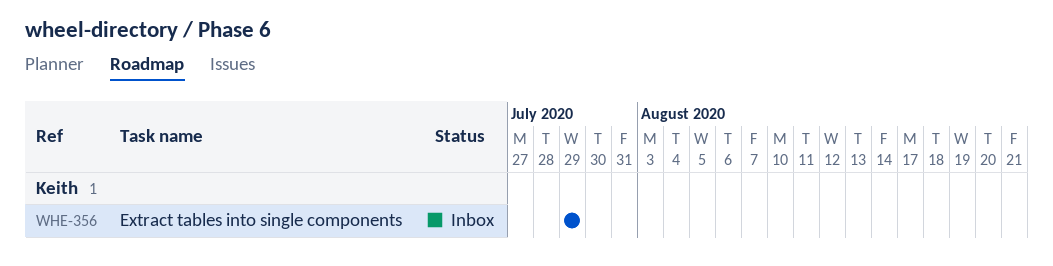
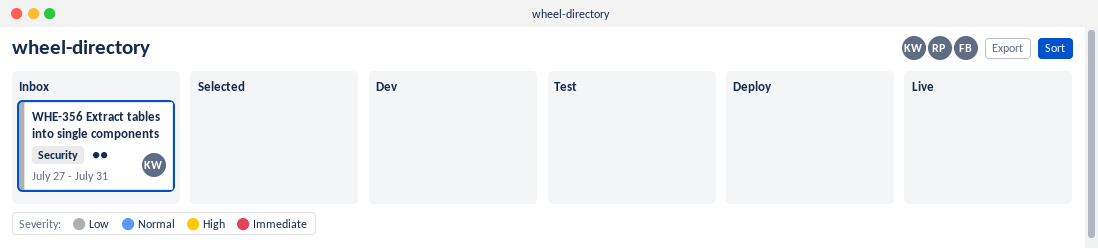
WHE-356, start: Jul 29 -> Jul 27
WHE-356, due: Jul 29 -> Jul 31

